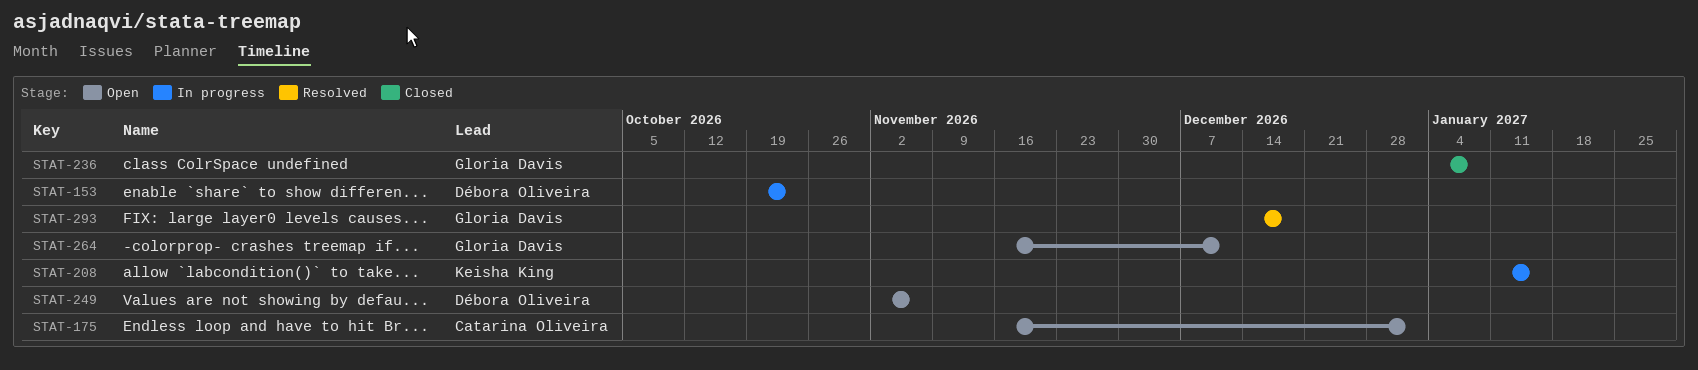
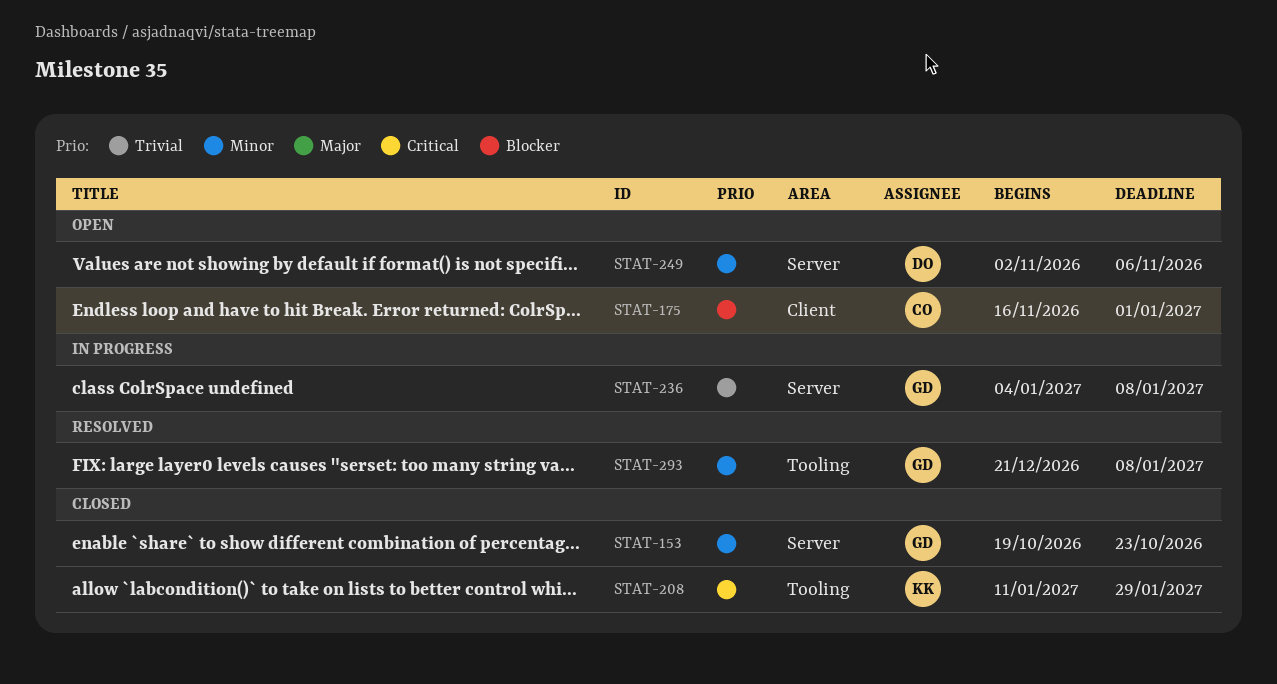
STAT-153, status: In progress -> Closed
STAT-153, owner: Débora Oliveira -> Gloria Davis
STAT-208, status: In progress -> Closed
STAT-208, due: Jan 15 -> Jan 29
STAT-236, status: Closed -> In progress
STAT-264: present -> none
STAT-293, start: Dec 14 -> Dec 21
STAT-293, due: Dec 18 -> Jan 8

